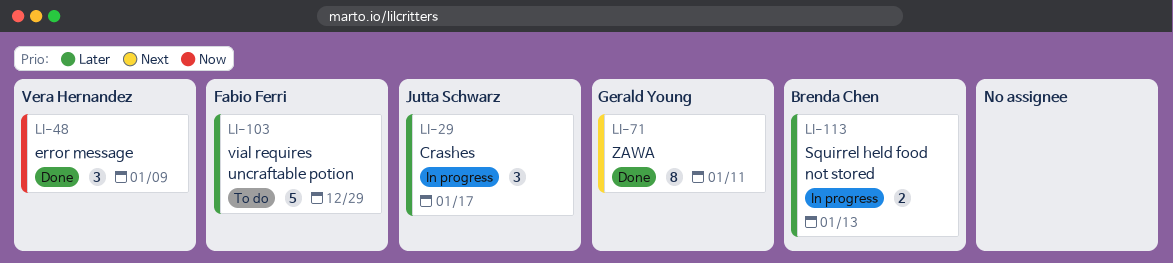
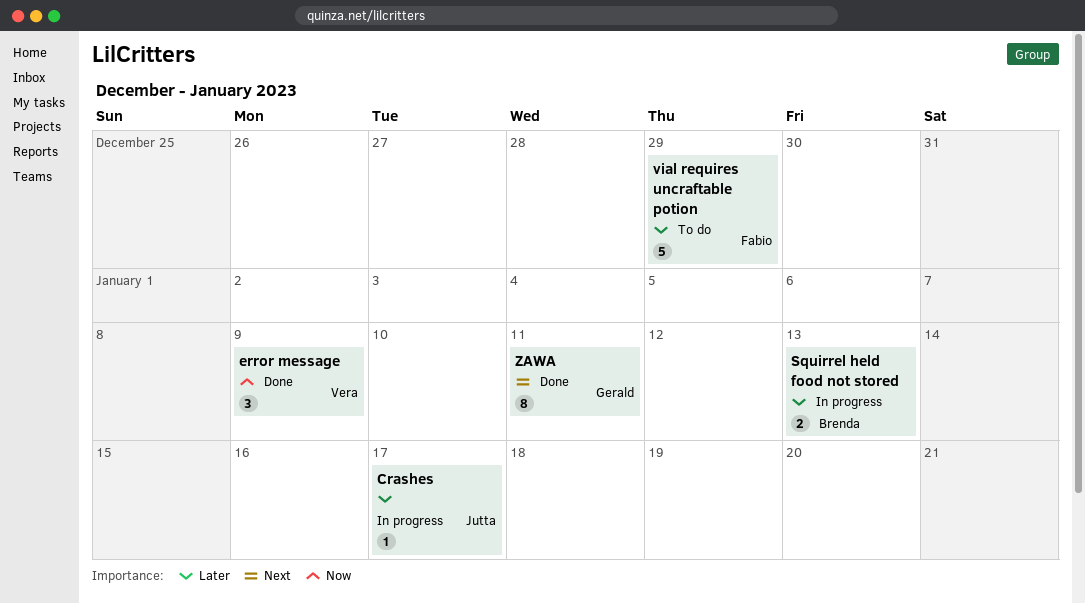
Crashes, estimate: 3 -> 1

